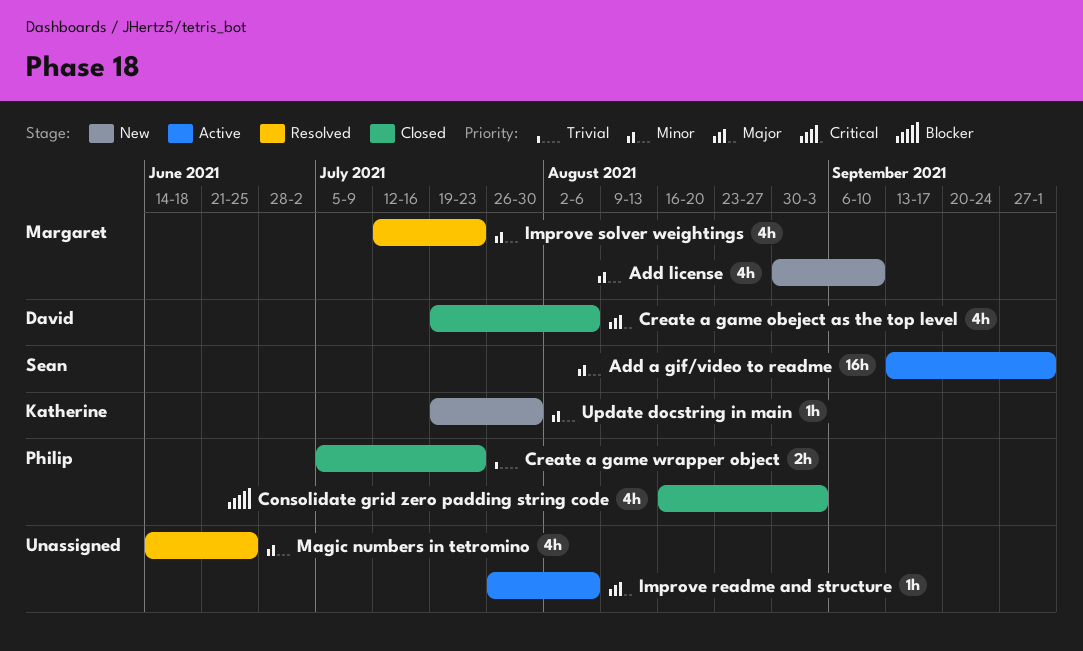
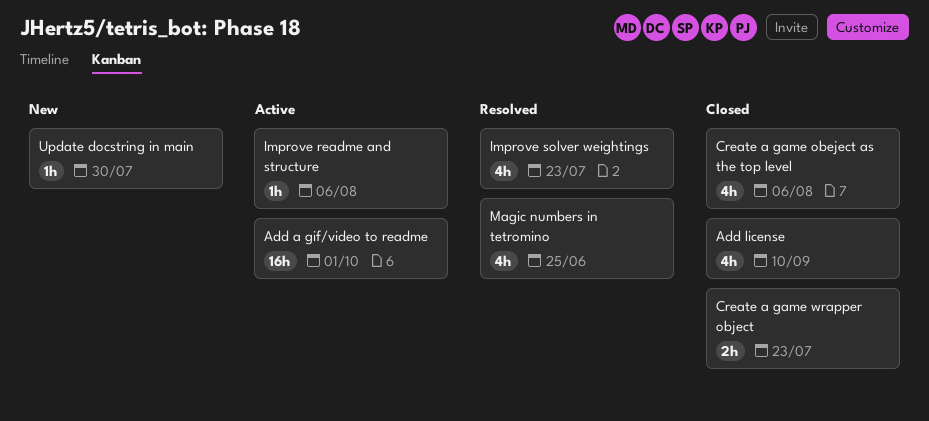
Add license, status: New -> Closed
Consolidate grid zero padding string code: present -> none

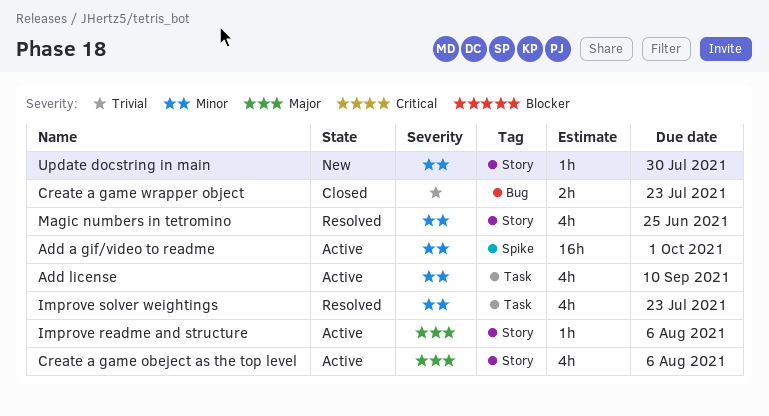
Add license, status: Closed -> Active
Create a game obeject as the top level, status: Closed -> Active

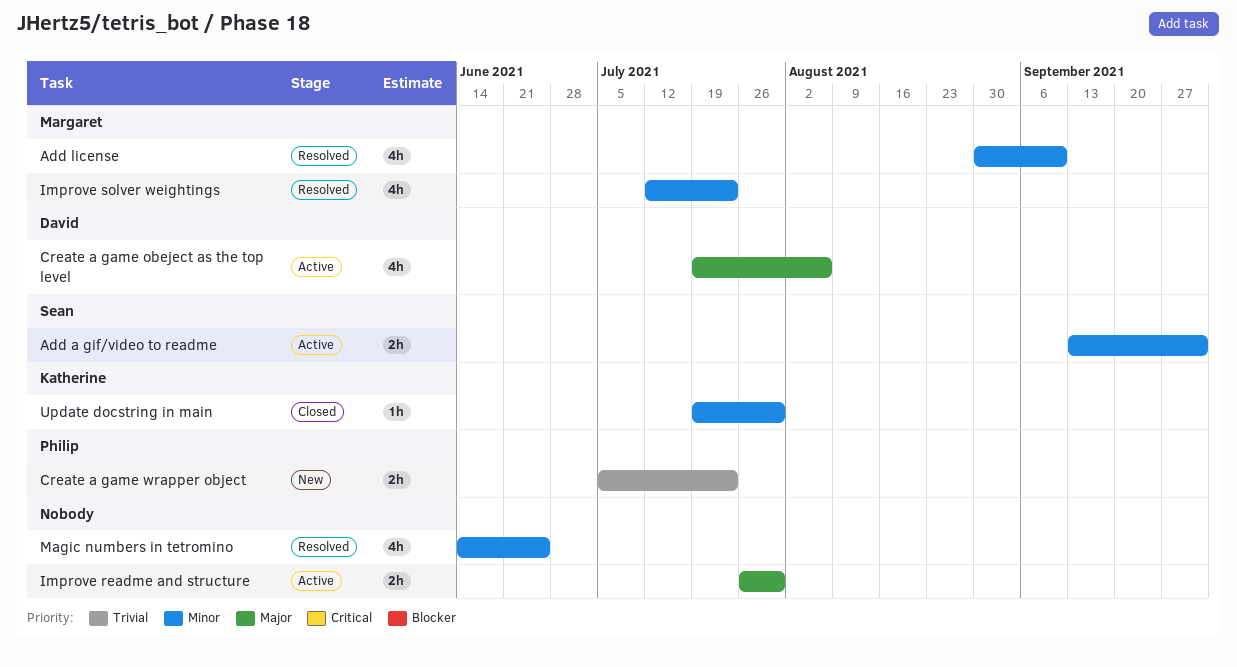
Add a gif/video to readme, estimate: 16h -> 2h
Add license, status: Active -> Resolved
Create a game wrapper object, status: Closed -> New
Improve readme and structure, estimate: 1h -> 2h
Improve readme and structure, due: Aug 6 -> Jul 30
Update docstring in main, status: New -> Closed

